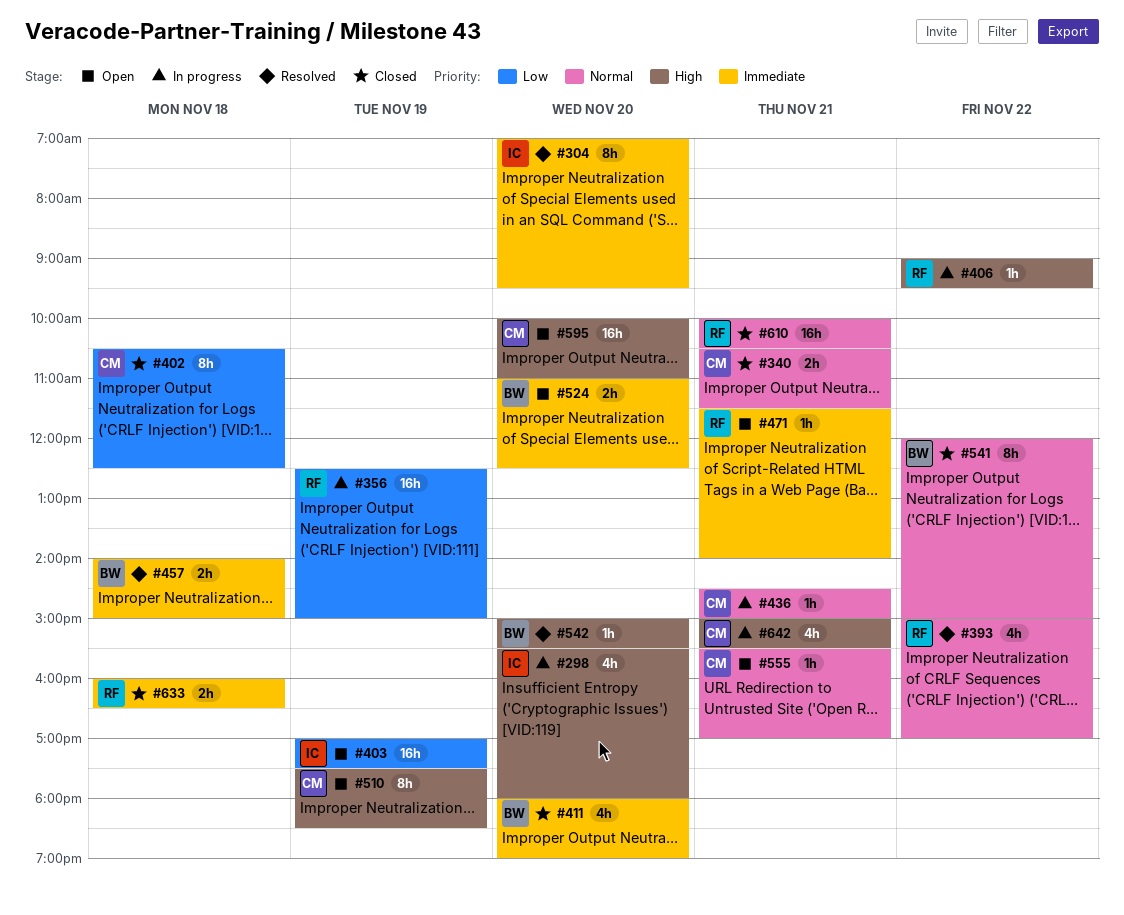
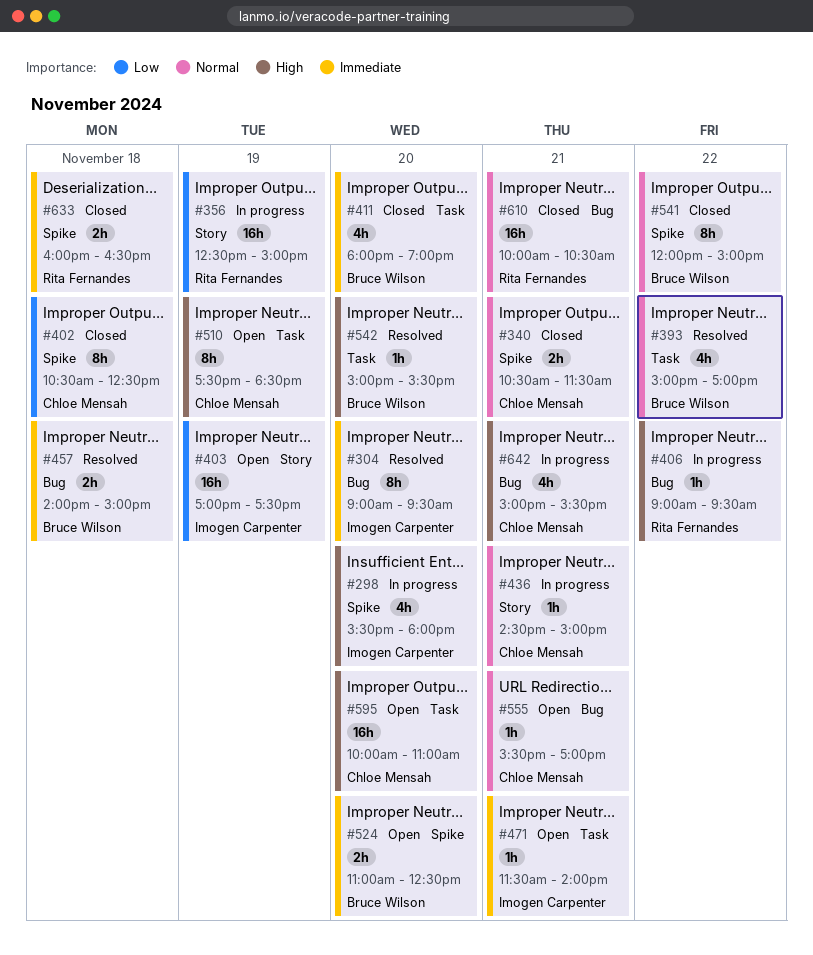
#304, begins: 07:00 -> 09:00
#393, owner: Rita Fernandes -> Bruce Wilson
#471, owner: Rita Fernandes -> Imogen Carpenter

